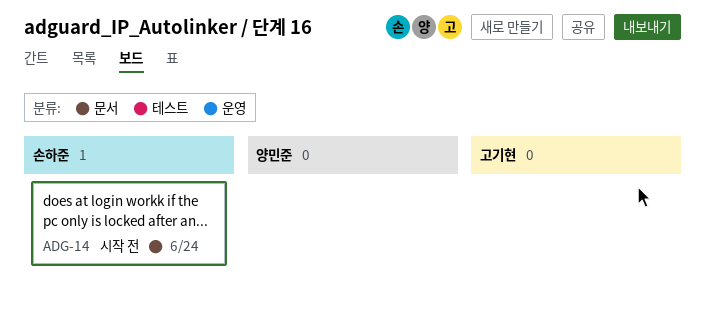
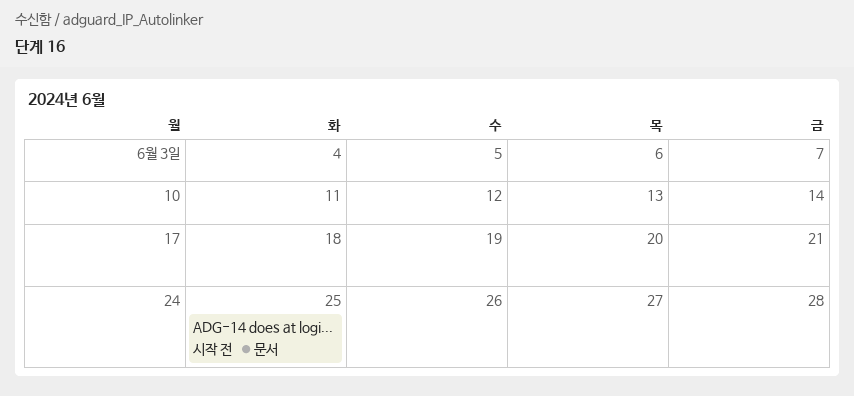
ADG-14, due: Jun 24 -> Jun 25

